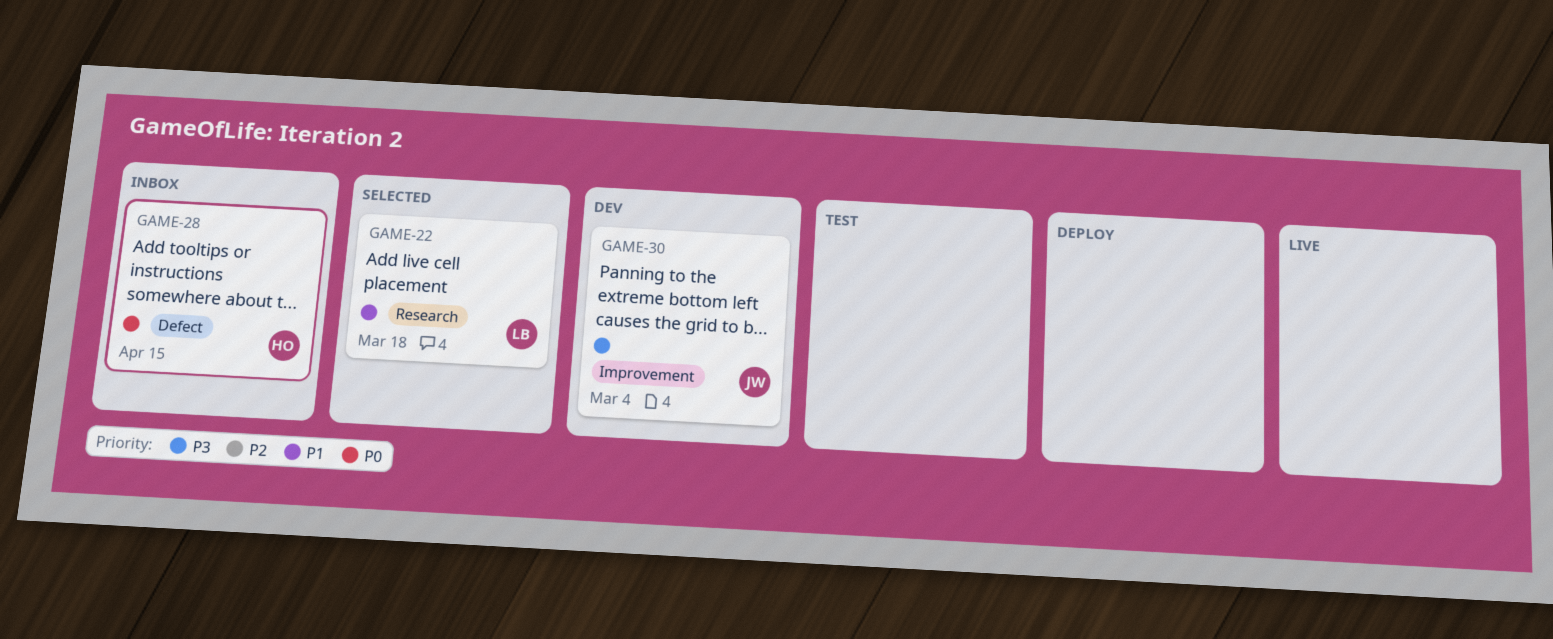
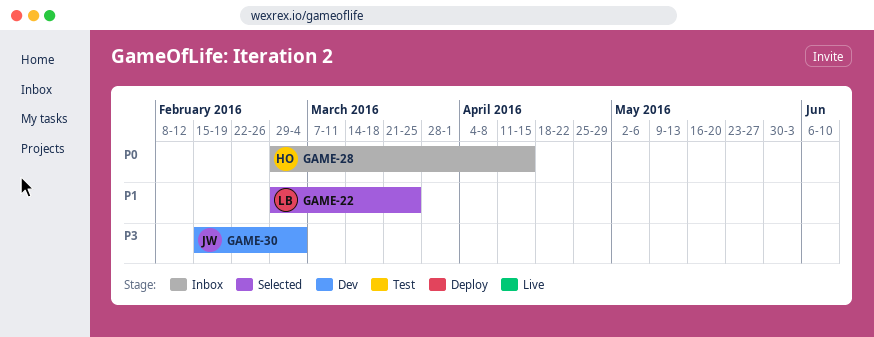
GAME-22, due: Mar 18 -> Mar 25

